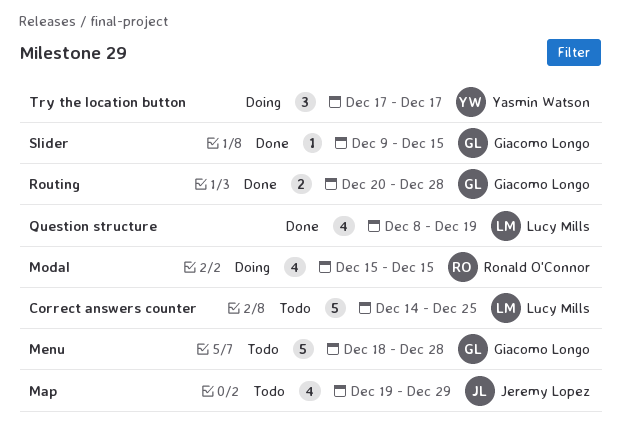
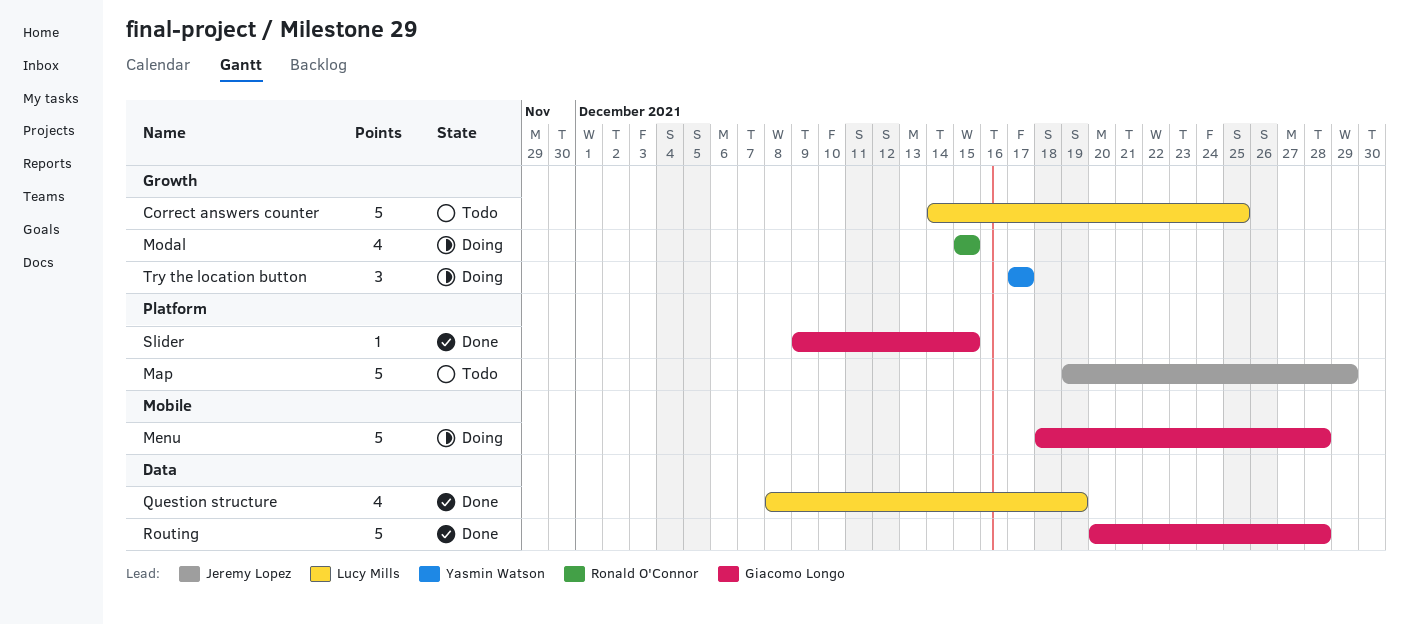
Map, estimate: 4 -> 5
Menu, status: Todo -> Doing
Routing, estimate: 2 -> 5

